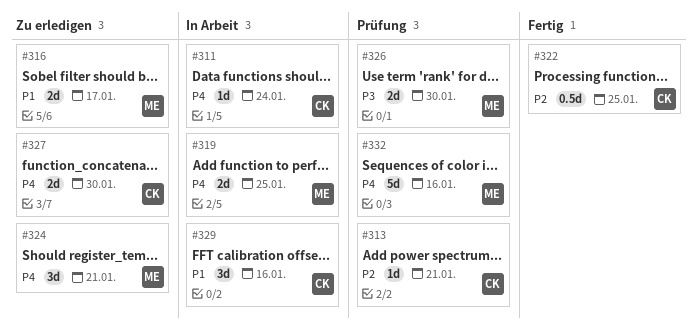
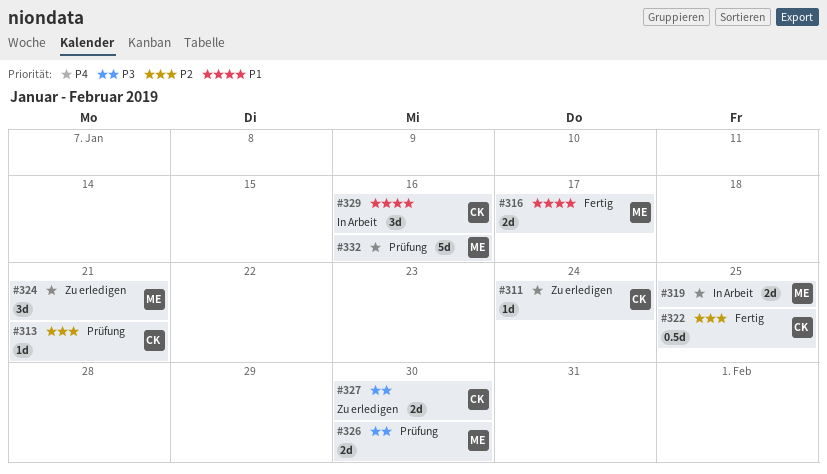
#311, status: In Arbeit -> Zu erledigen
#316, status: Zu erledigen -> Fertig
#327, priority: P4 -> P3

